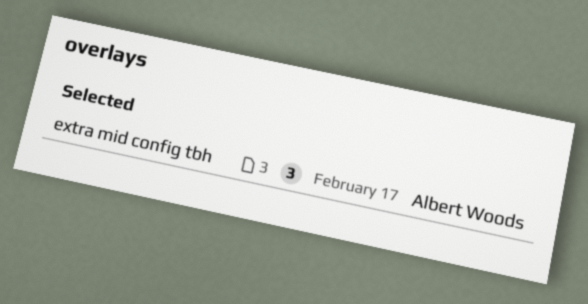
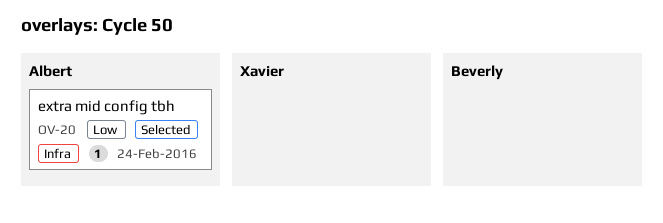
extra mid config tbh, estimate: 3 -> 1
extra mid config tbh, due: Feb 17 -> Feb 24

